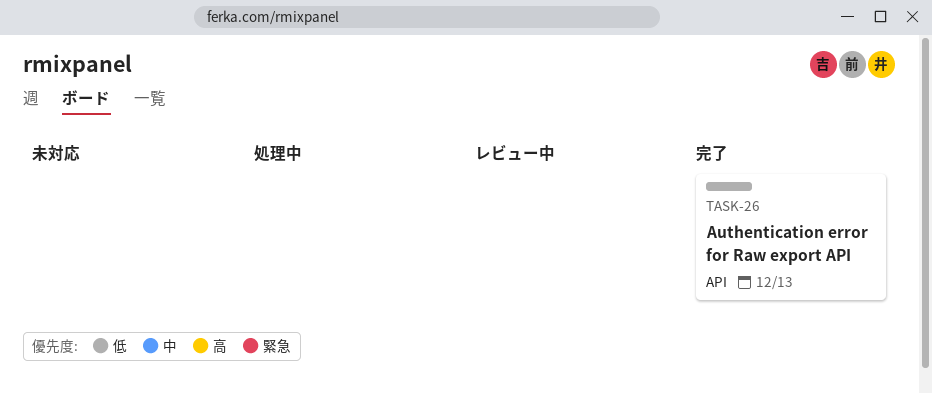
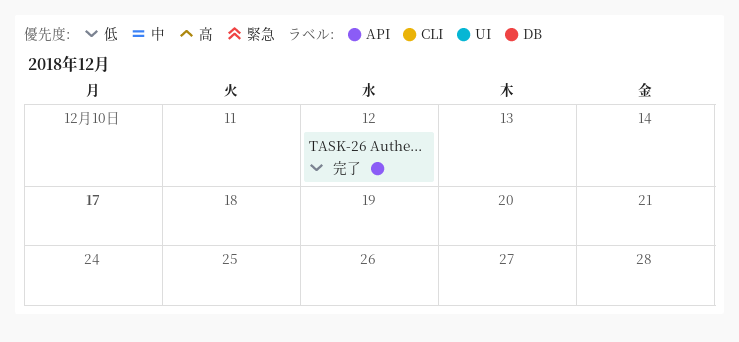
TASK-26, due: Dec 13 -> Dec 12

